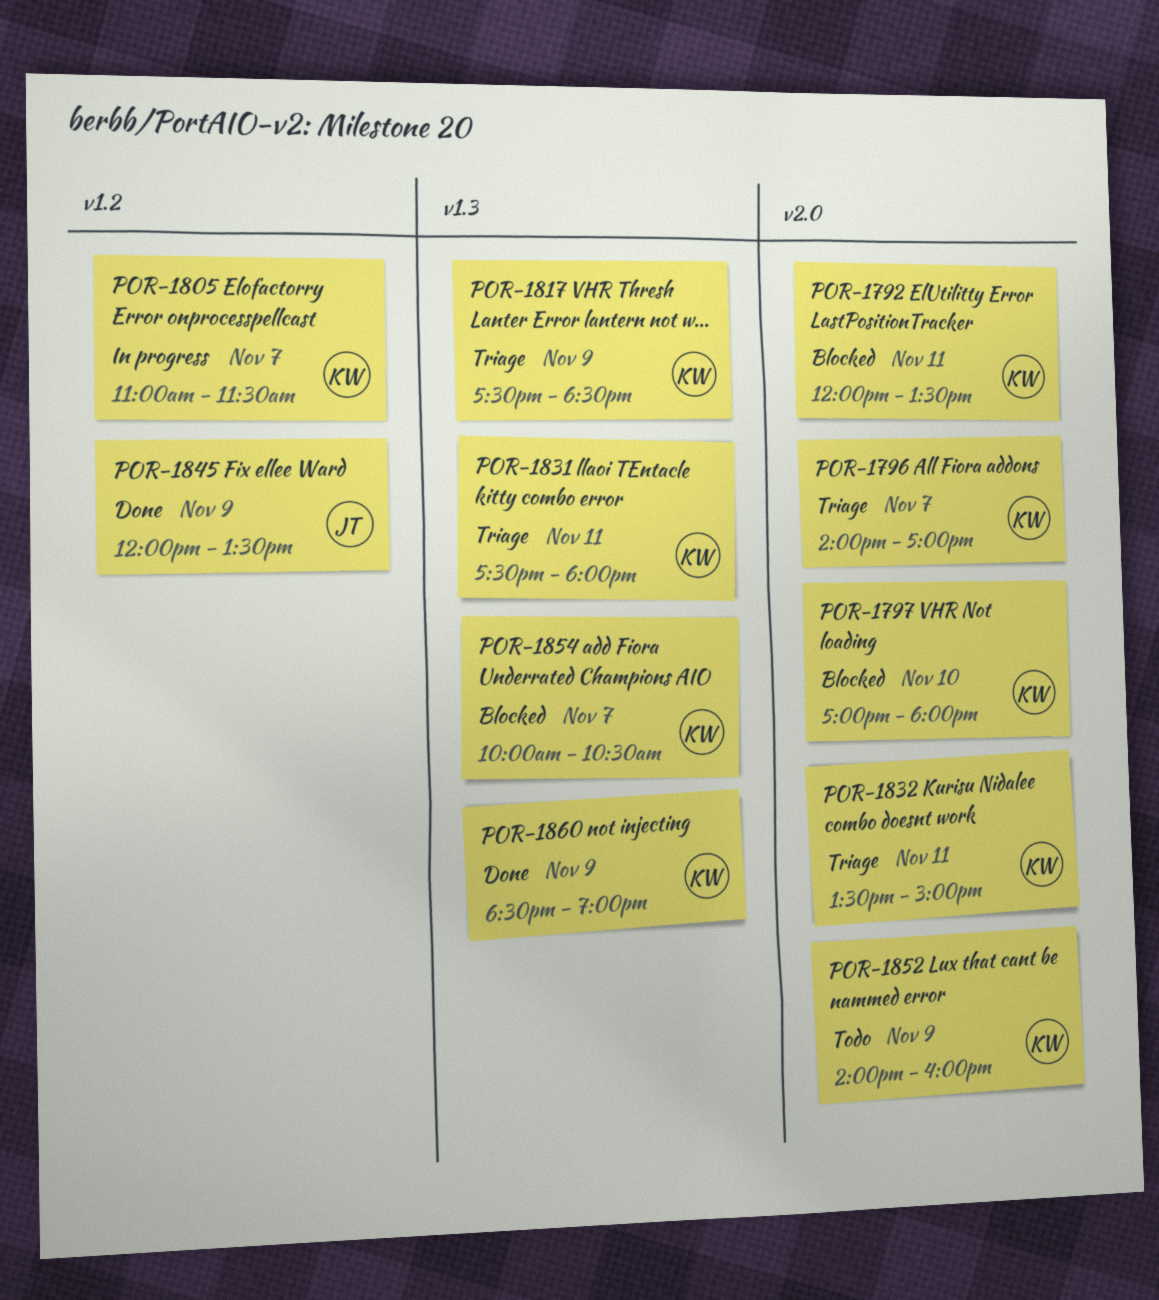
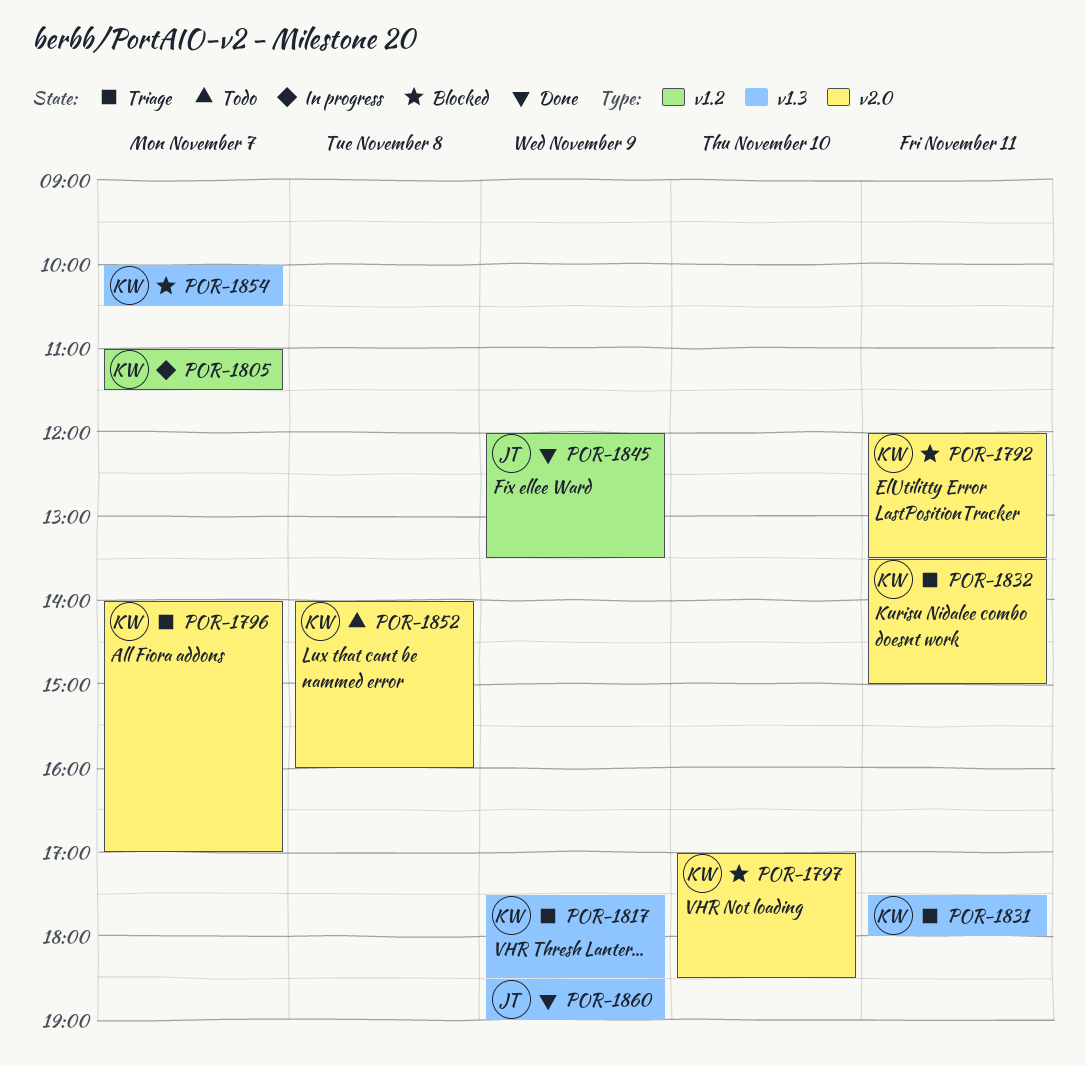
POR-1797, ends: 18:00 -> 18:30
POR-1852, day: Nov 9 -> Nov 8
POR-1860, owner: KW -> JT

